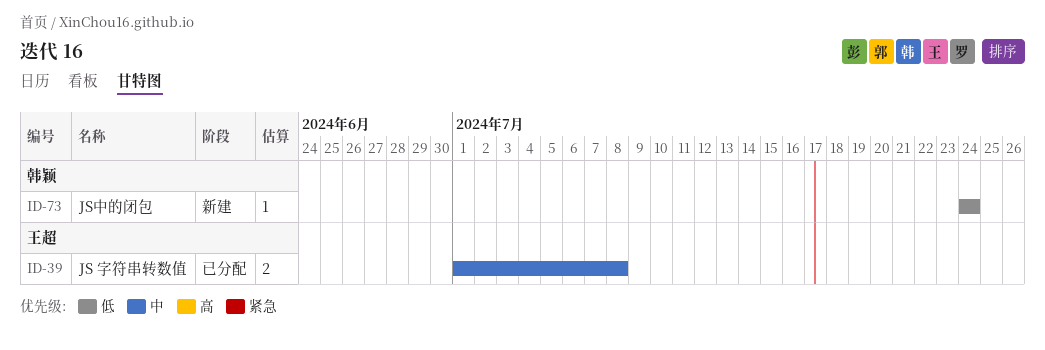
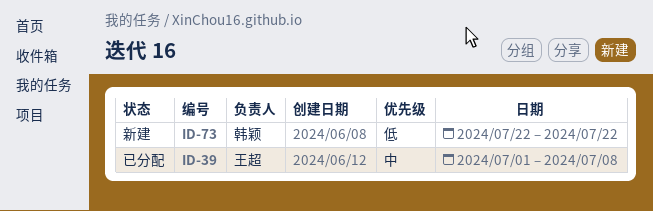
ID-73, start: Jul 24 -> Jul 22
ID-73, due: Jul 24 -> Jul 22

